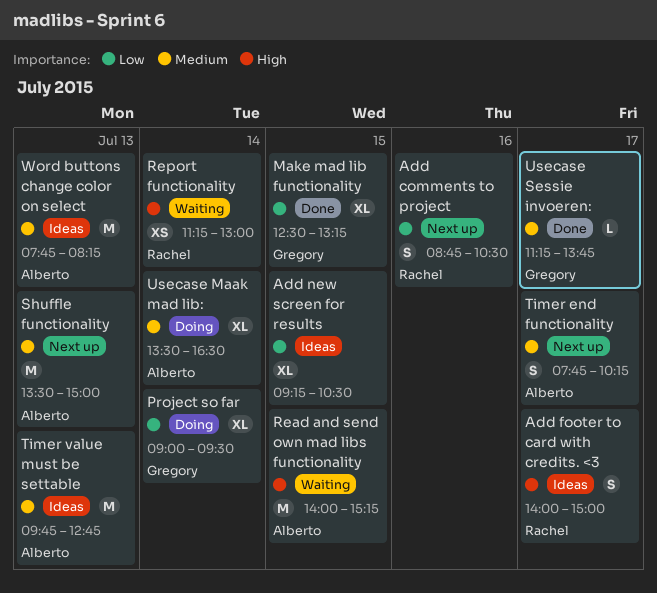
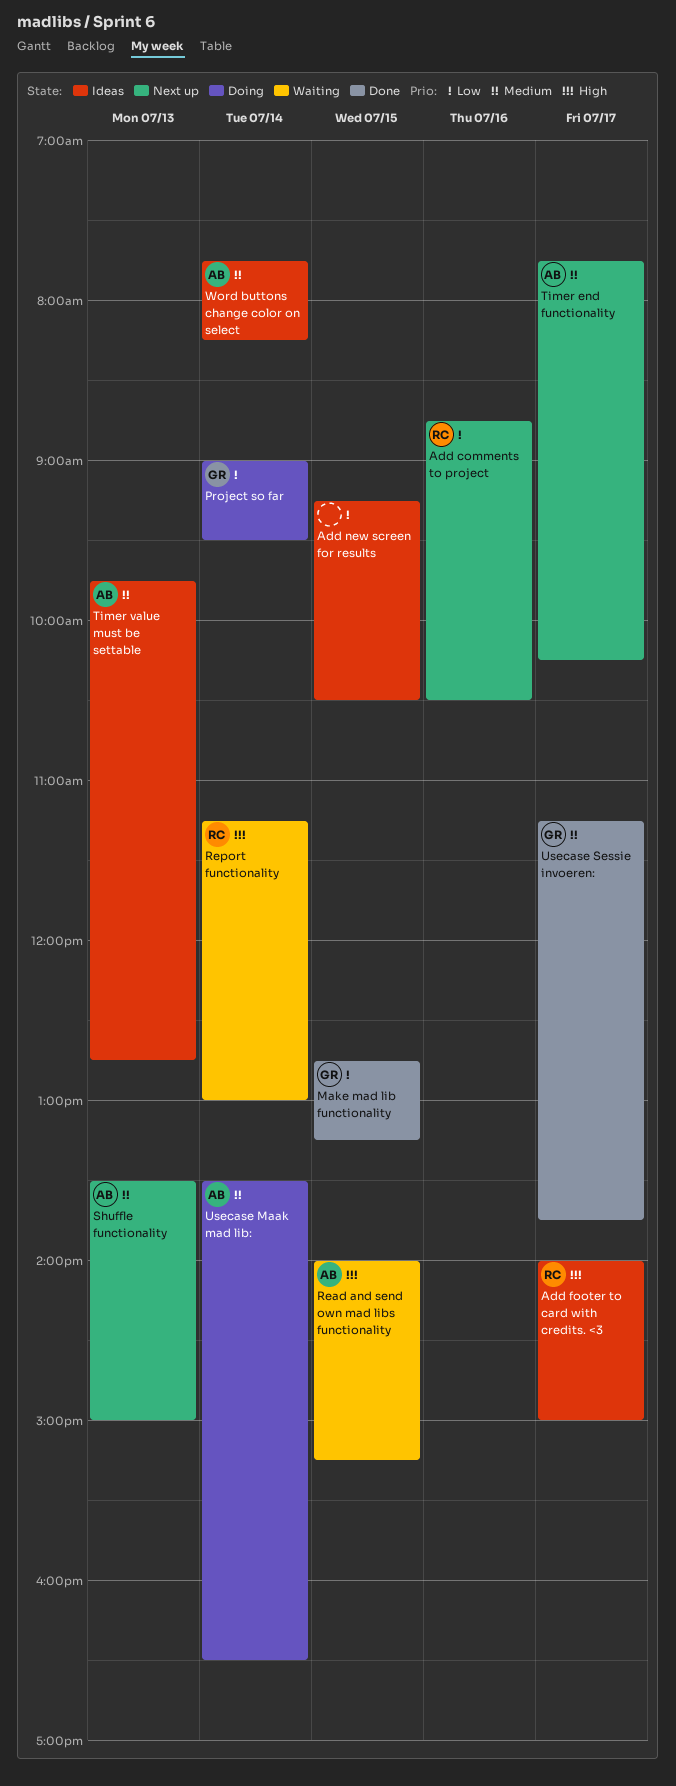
Make mad lib functionality, begins: 12:30 -> 12:45
Word buttons change color on select, day: Jul 13 -> Jul 14

